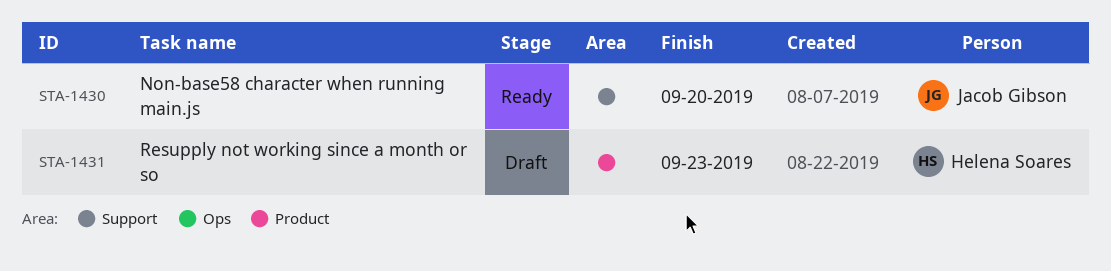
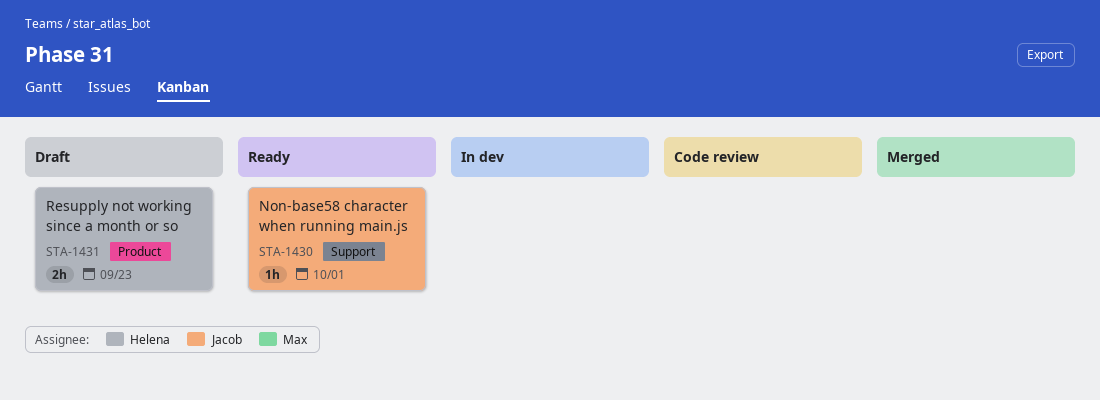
STA-1430, due: Sep 20 -> Oct 1

